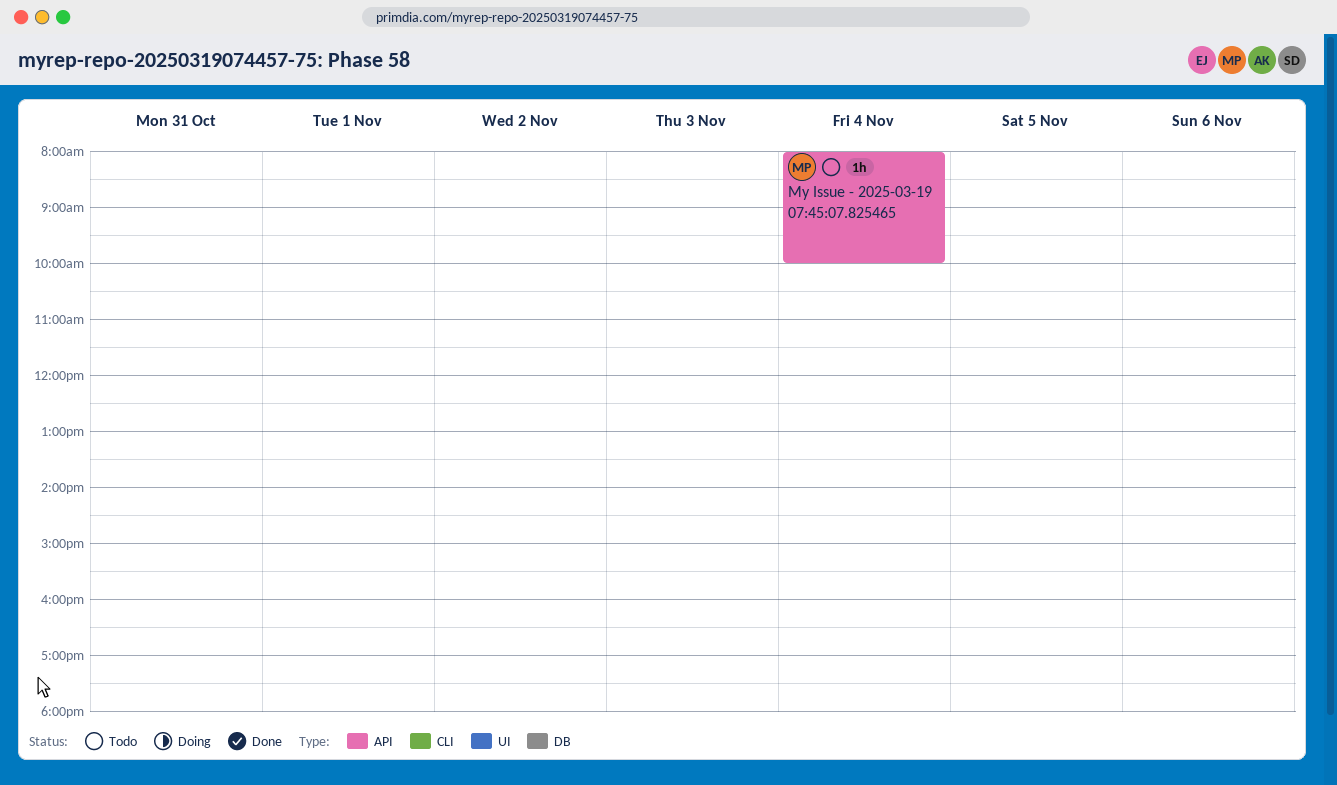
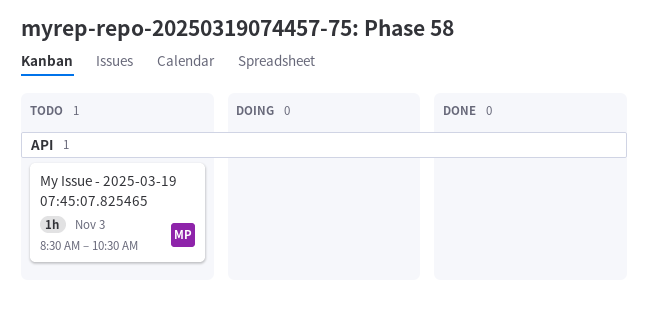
My Issue - 2025-03-19 07:45:07.825465, day: Nov 4 -> Nov 3
My Issue - 2025-03-19 07:45:07.825465, begins: 08:00 -> 08:30
My Issue - 2025-03-19 07:45:07.825465, ends: 10:00 -> 10:30

